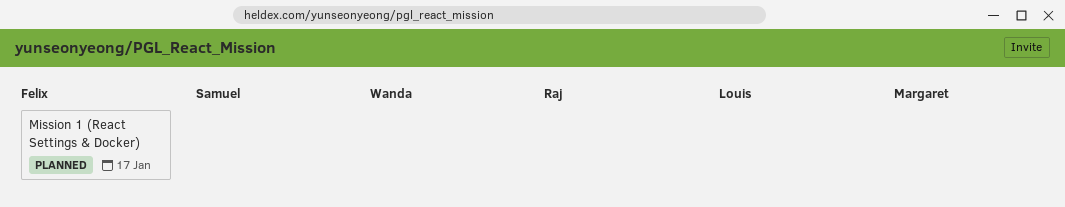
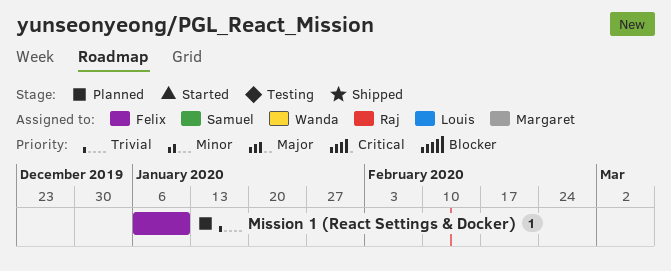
Mission 1 (React Settings & Docker), due: Jan 17 -> Jan 10

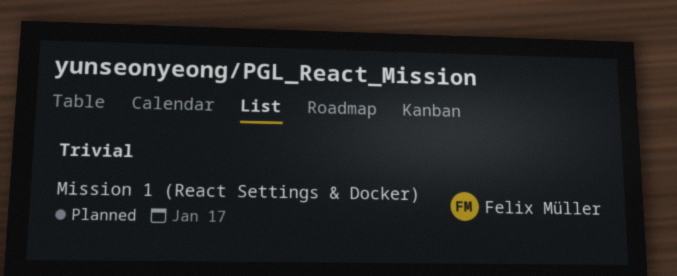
Mission 1 (React Settings & Docker), due: Jan 10 -> Jan 17

